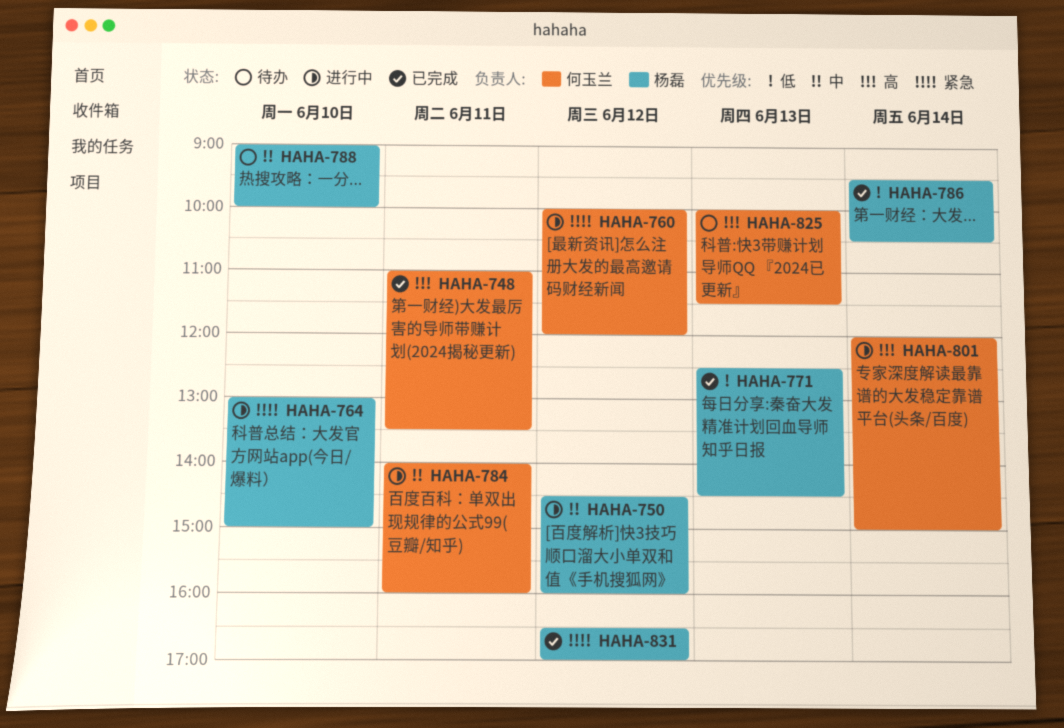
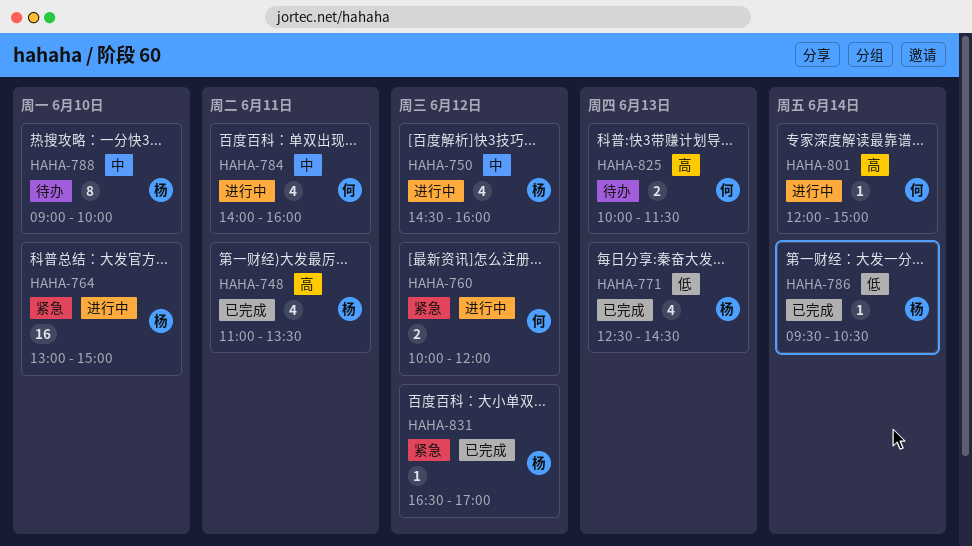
HAHA-748, owner: 何玉兰 -> 杨磊

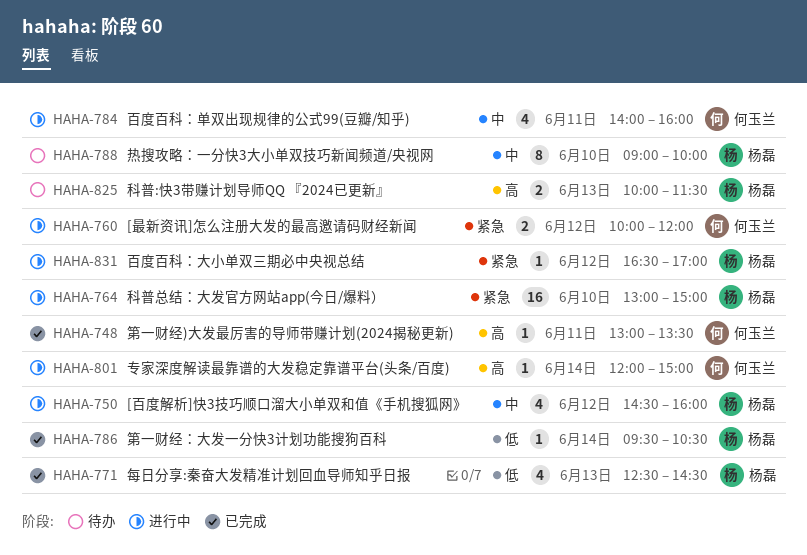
HAHA-748, owner: 杨磊 -> 何玉兰
HAHA-748, estimate: 4 -> 1
HAHA-748, begins: 11:00 -> 13:00
HAHA-825, owner: 何玉兰 -> 杨磊
HAHA-831, status: 已完成 -> 进行中

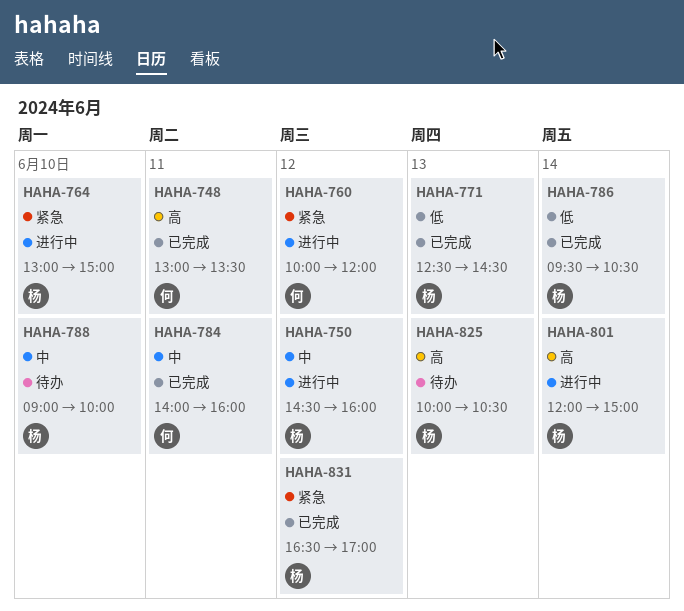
HAHA-784, status: 进行中 -> 已完成
HAHA-801, owner: 何玉兰 -> 杨磊
HAHA-825, ends: 11:30 -> 10:30
HAHA-831, status: 进行中 -> 已完成

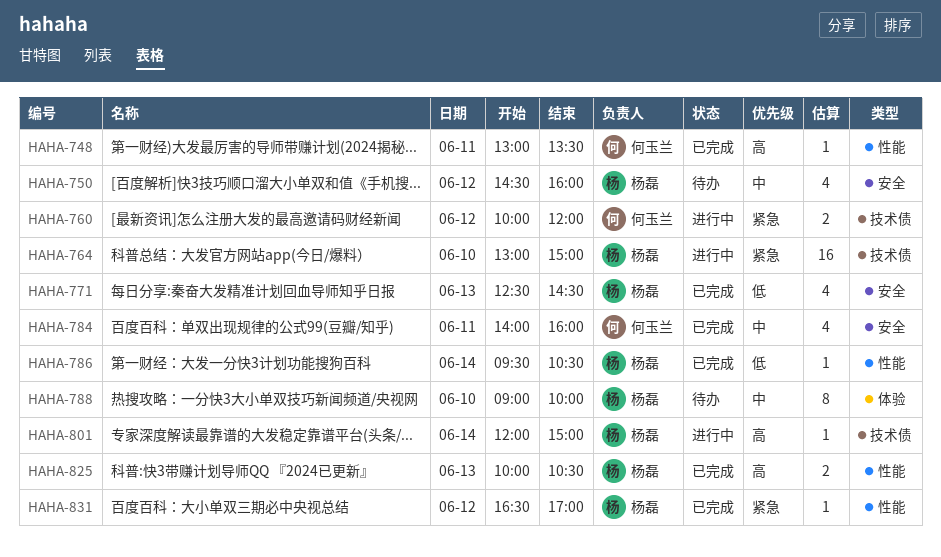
HAHA-750, status: 进行中 -> 待办
HAHA-825, status: 待办 -> 已完成

